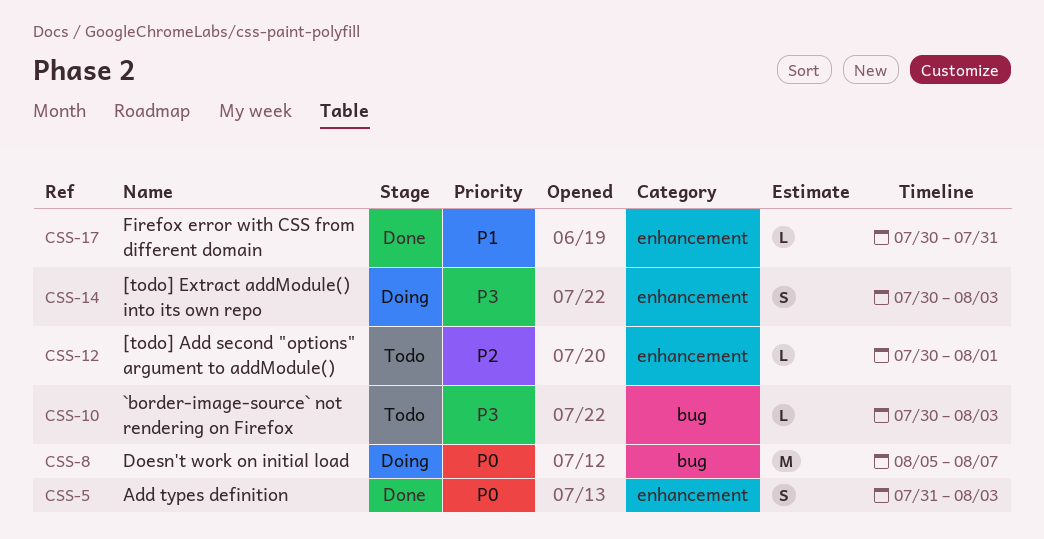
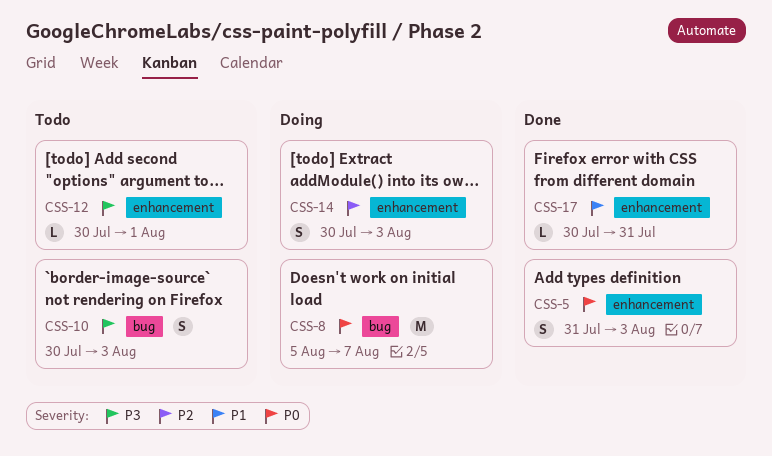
CSS-10, estimate: L -> S
CSS-12, priority: P2 -> P3
CSS-14, priority: P3 -> P2

